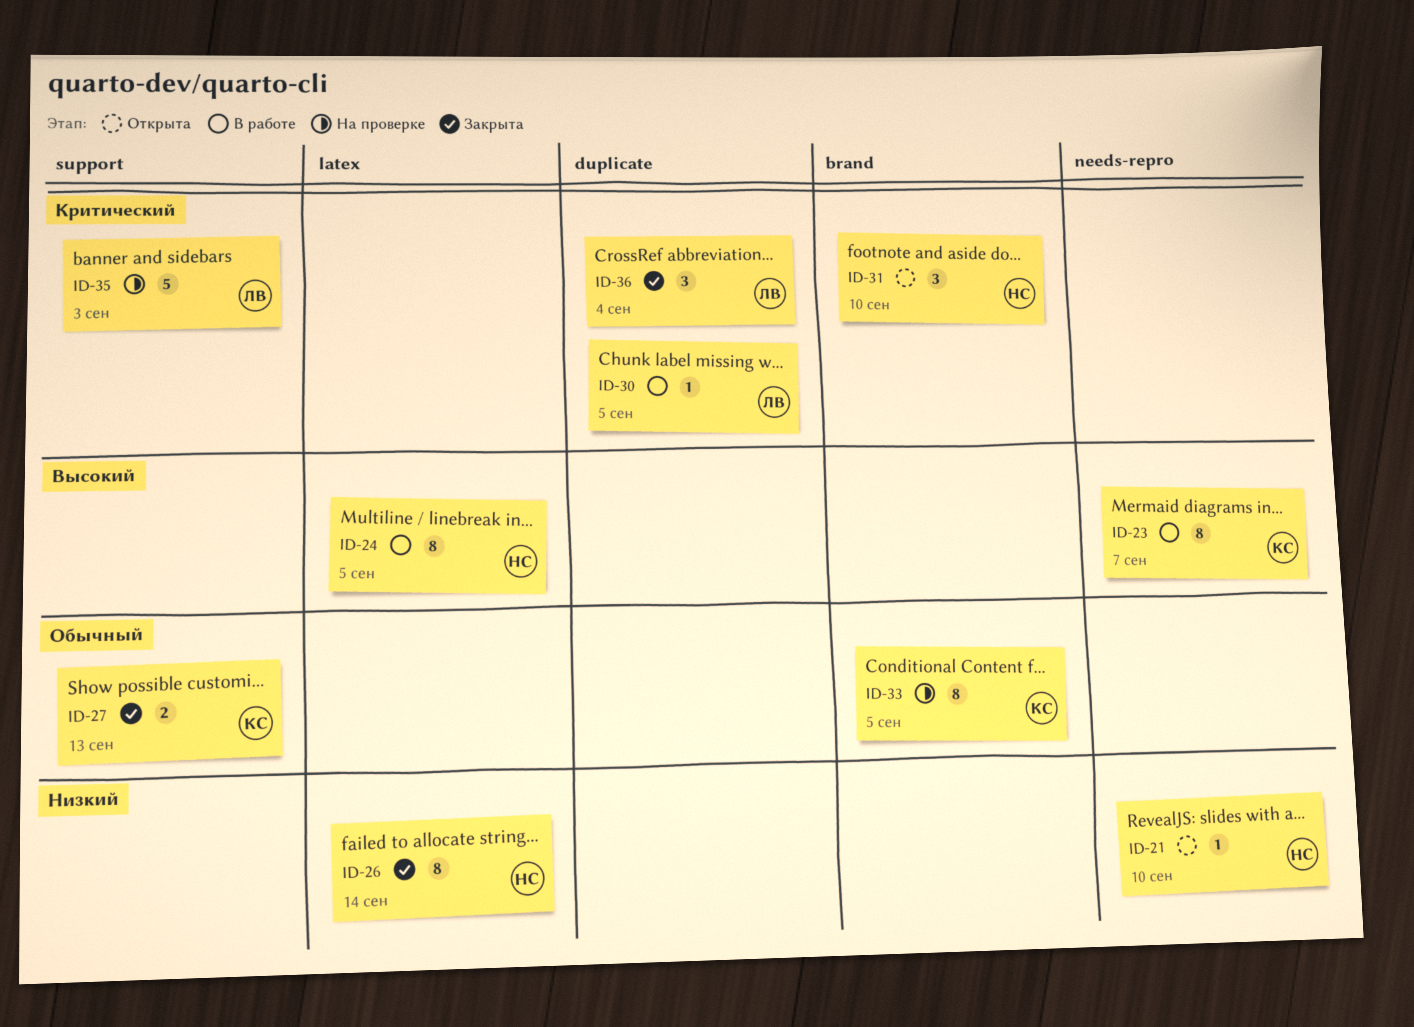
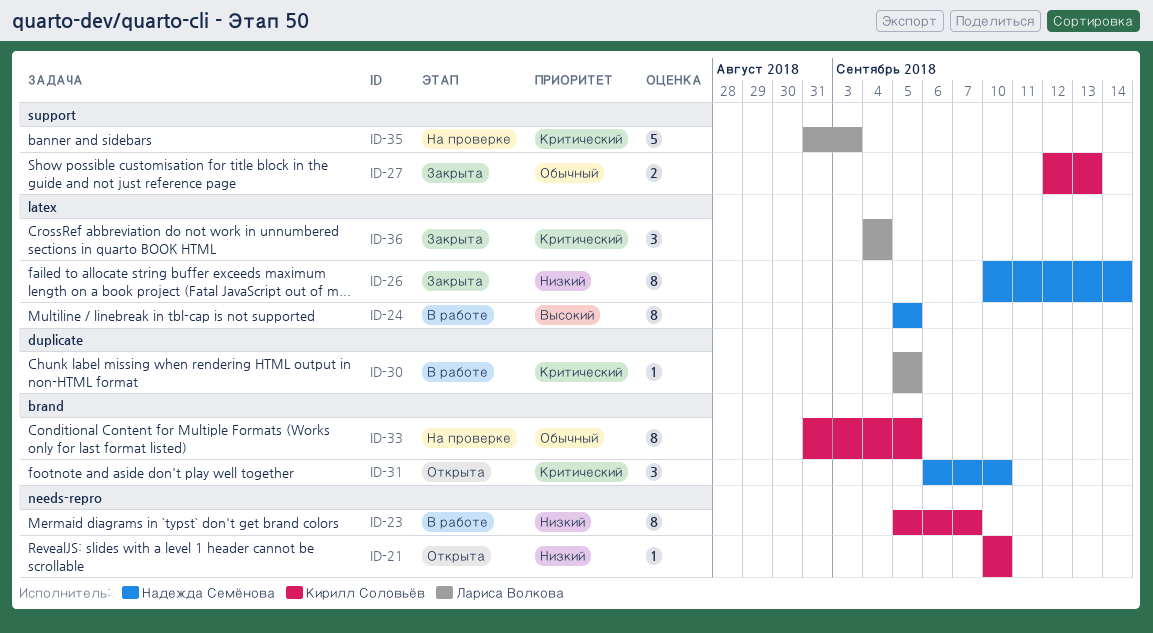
ID-21, owner: Надежда Семёнова -> Кирилл Соловьёв
ID-23, priority: Высокий -> Низкий
ID-36, label: duplicate -> latex

